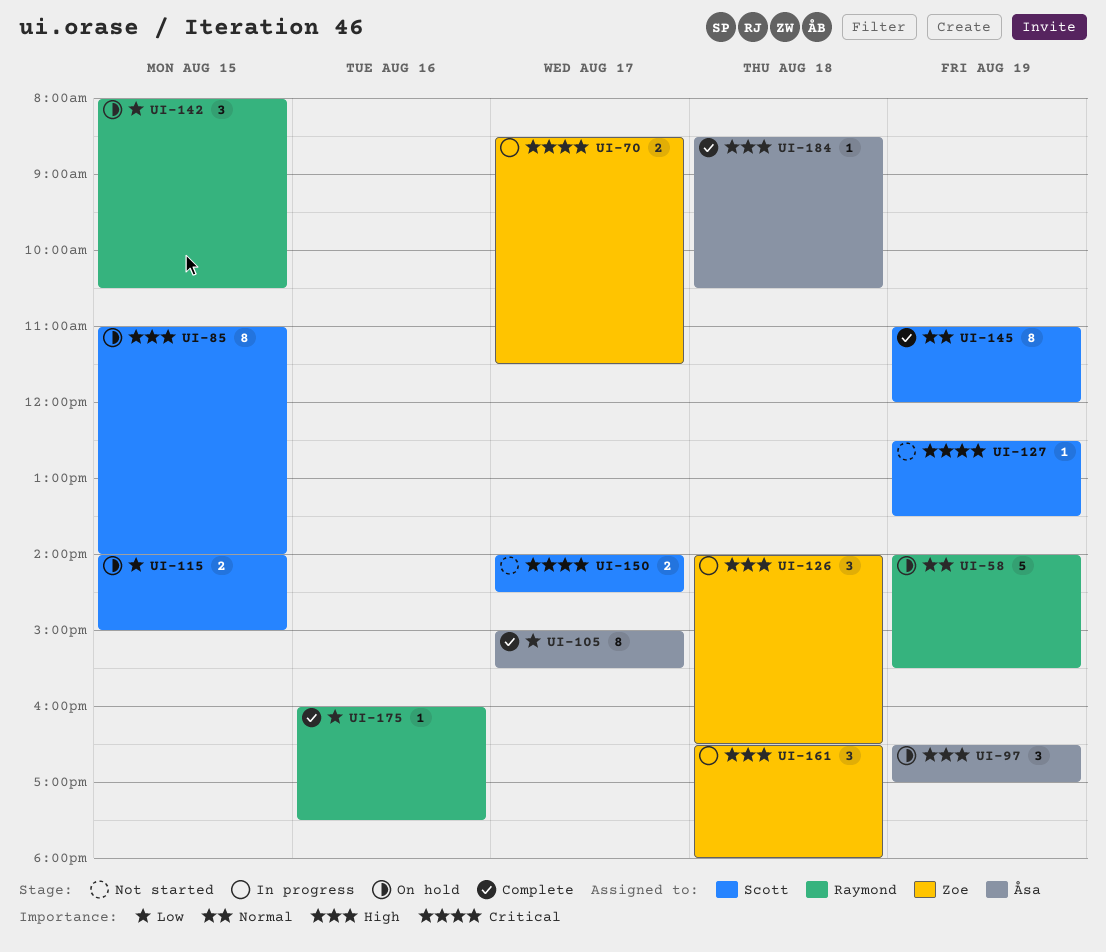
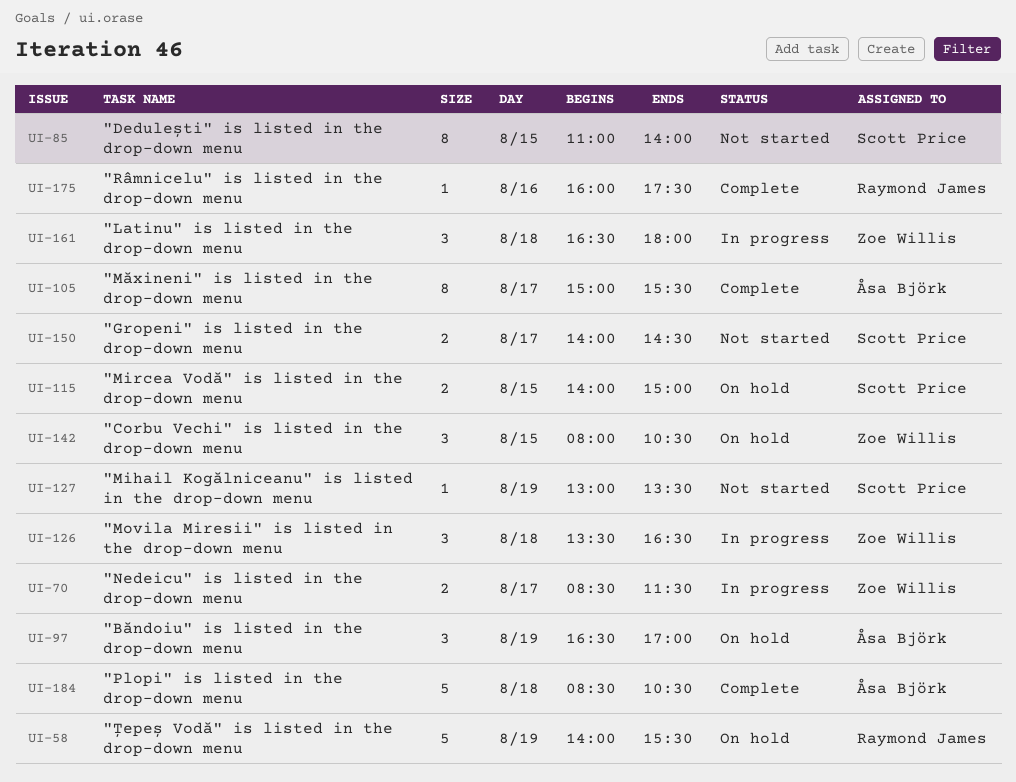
UI-85, status: On hold -> Not started
UI-126, begins: 14:00 -> 13:30
UI-127, begins: 12:30 -> 13:00
UI-142, owner: Raymond James -> Zoe Willis
UI-145: present -> none
UI-184, estimate: 1 -> 5

